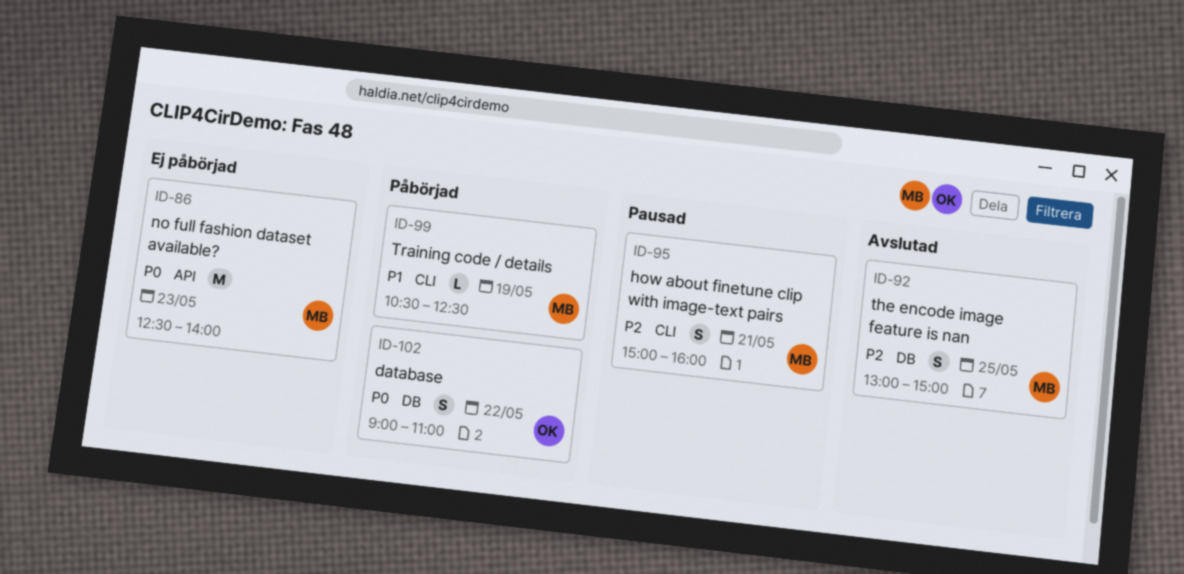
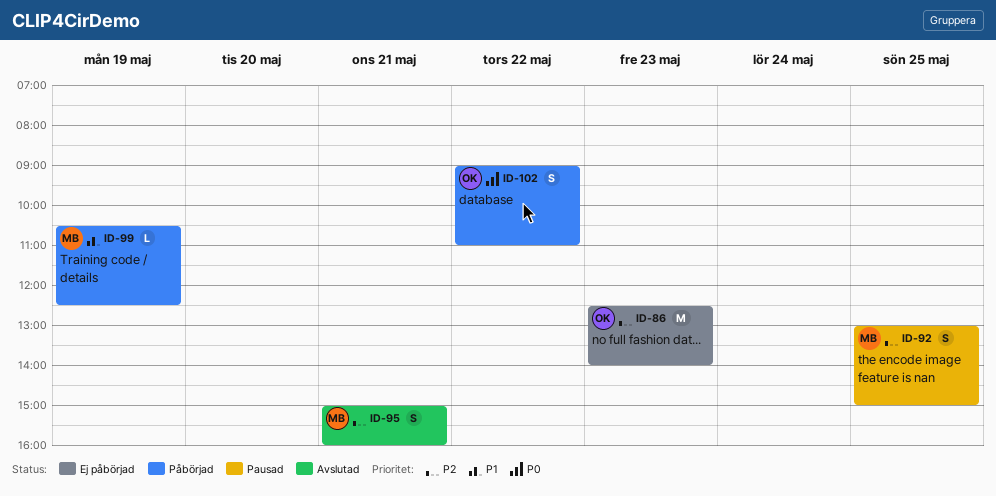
ID-86, owner: MB -> OK
ID-86, priority: P0 -> P2
ID-92, status: Avslutad -> Pausad
ID-95, status: Pausad -> Avslutad

